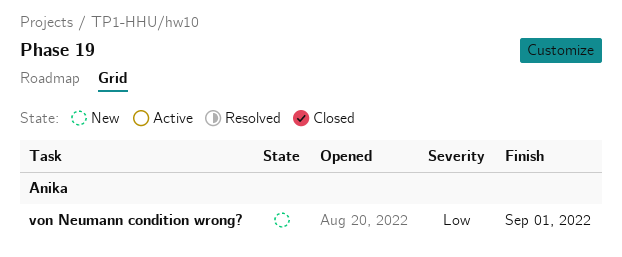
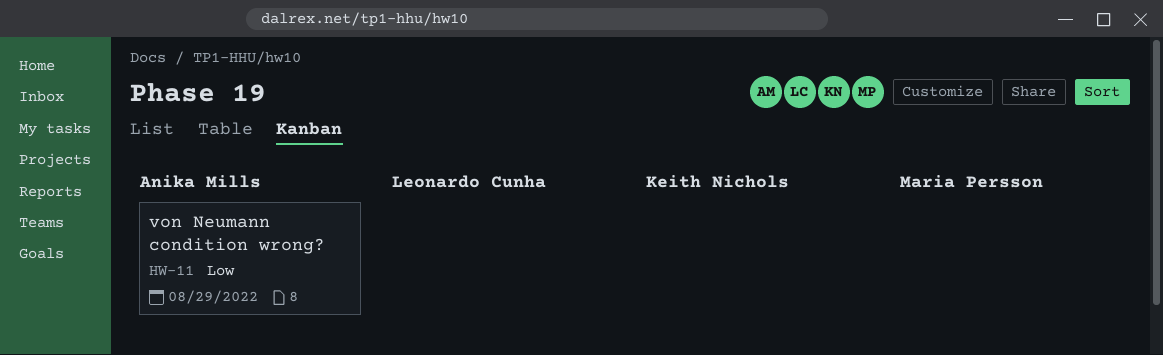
von Neumann condition wrong?, due: Sep 1 -> Aug 29

